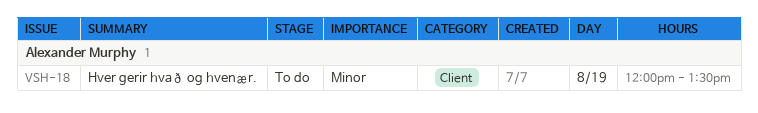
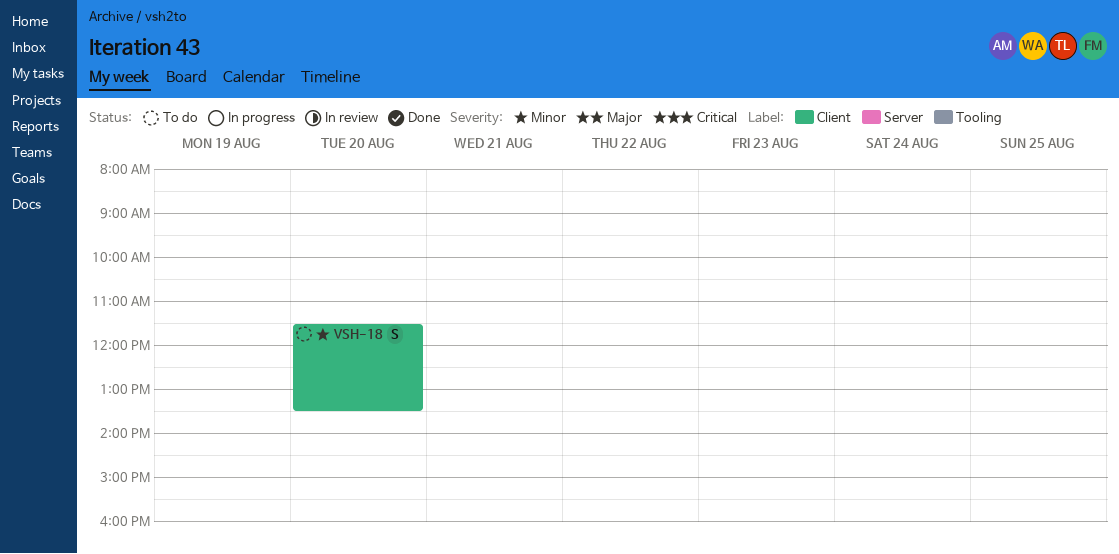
VSH-18, day: Aug 19 -> Aug 20
VSH-18, begins: 12:00 -> 11:30

